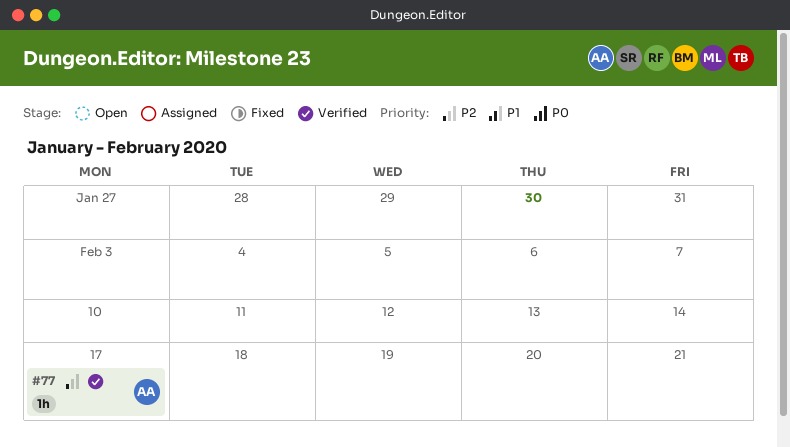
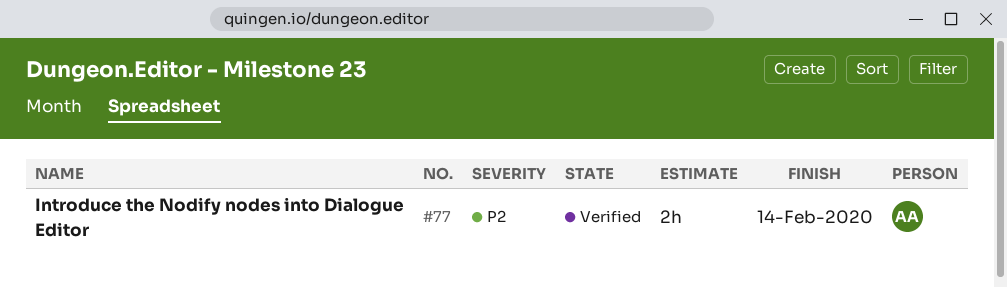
#77, estimate: 1h -> 2h
#77, due: Feb 17 -> Feb 14

